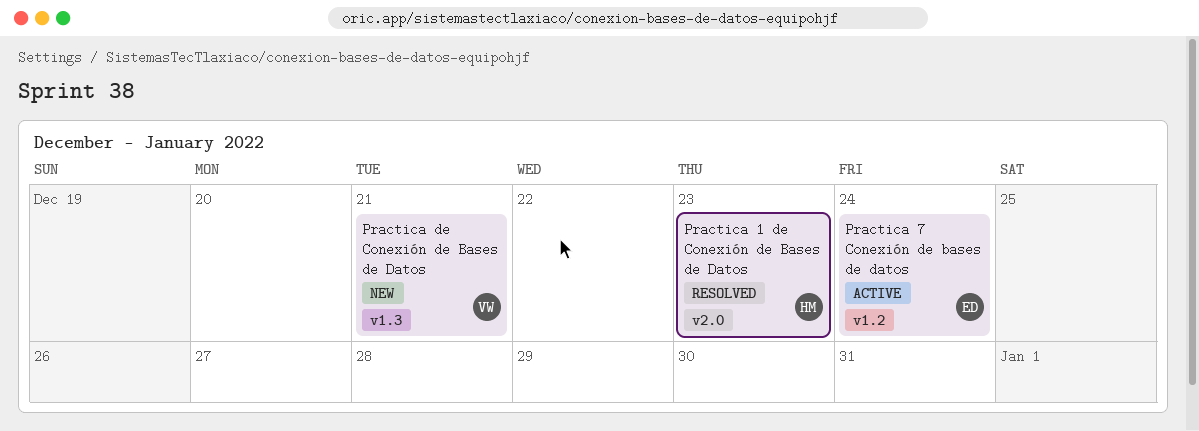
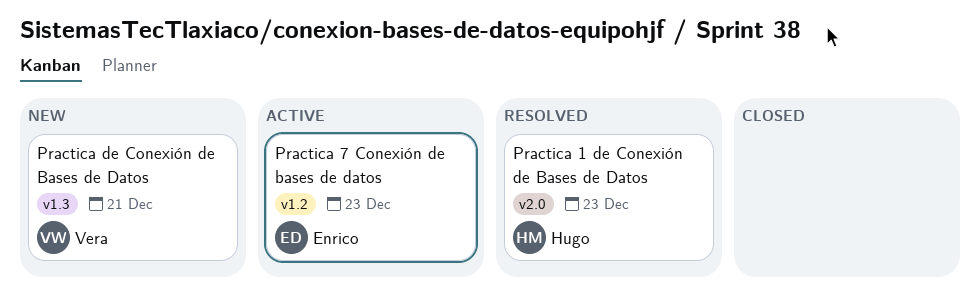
Practica 7 Conexión de bases de datos, due: Dec 24 -> Dec 23

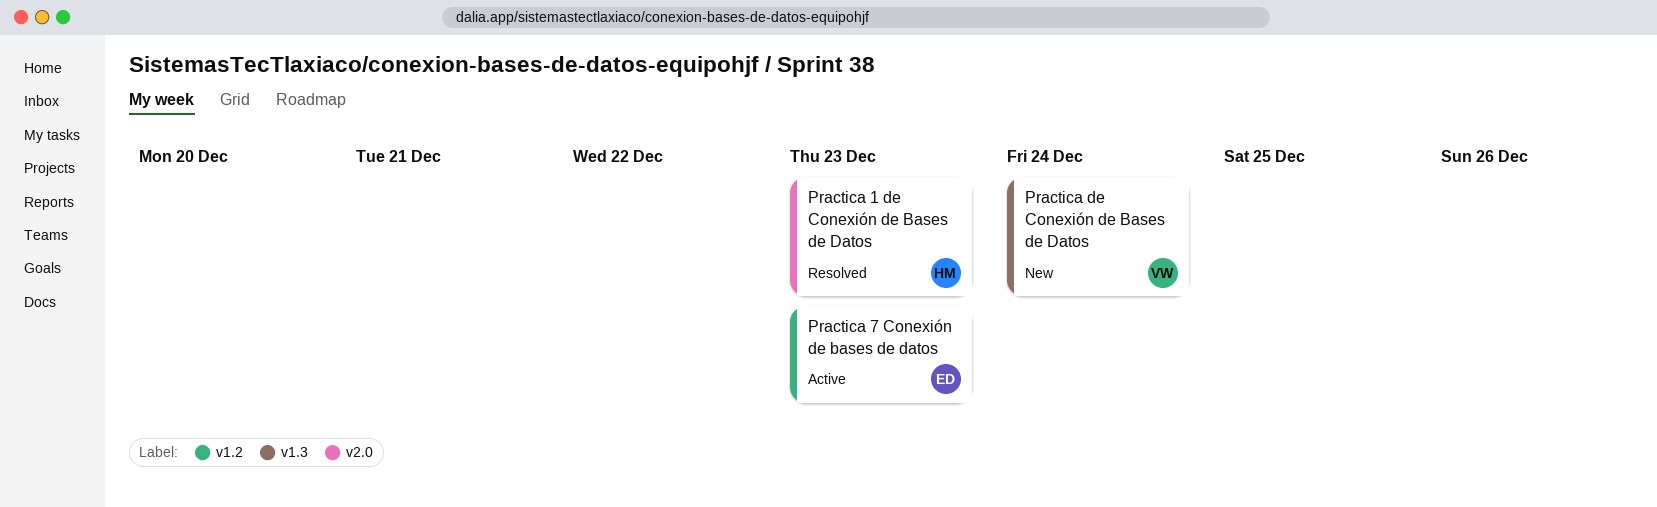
Practica de Conexión de Bases de Datos, due: Dec 21 -> Dec 24

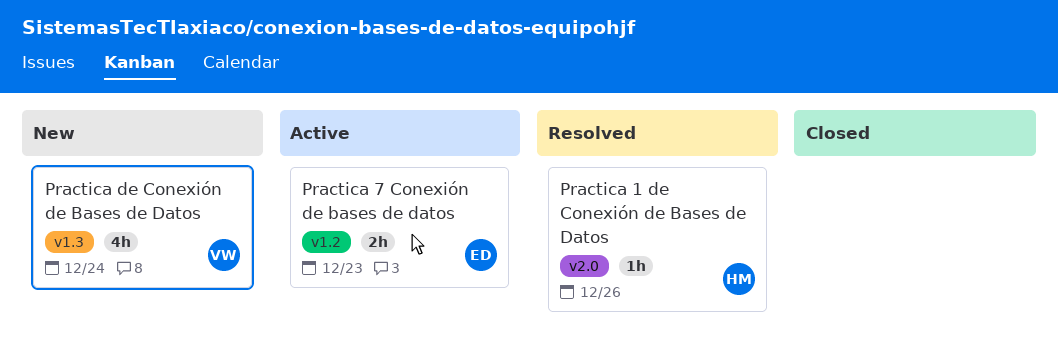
Practica 1 de Conexión de Bases de Datos, due: Dec 23 -> Dec 26

